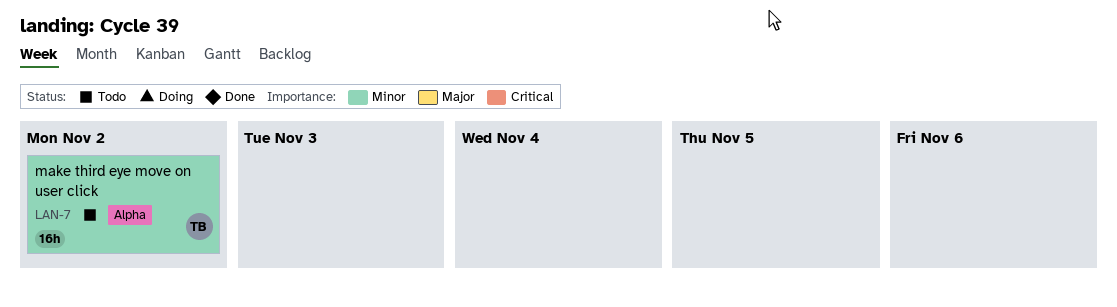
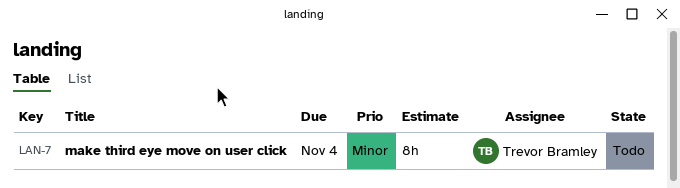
LAN-7, estimate: 16h -> 8h
LAN-7, due: Nov 2 -> Nov 4

